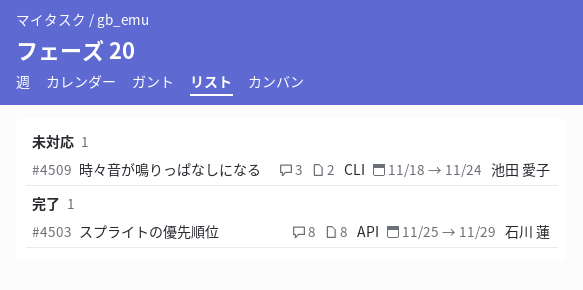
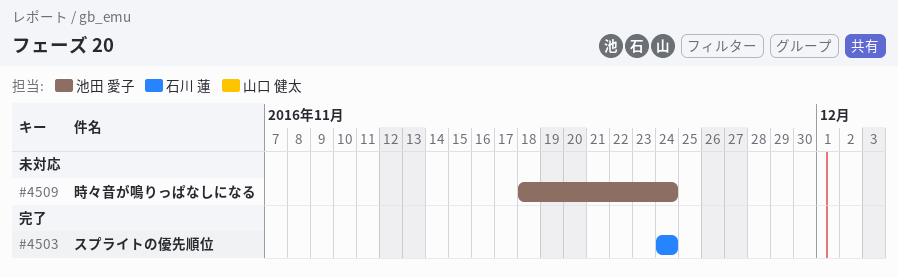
#4503, start: Nov 25 -> Nov 24
#4503, due: Nov 29 -> Nov 24

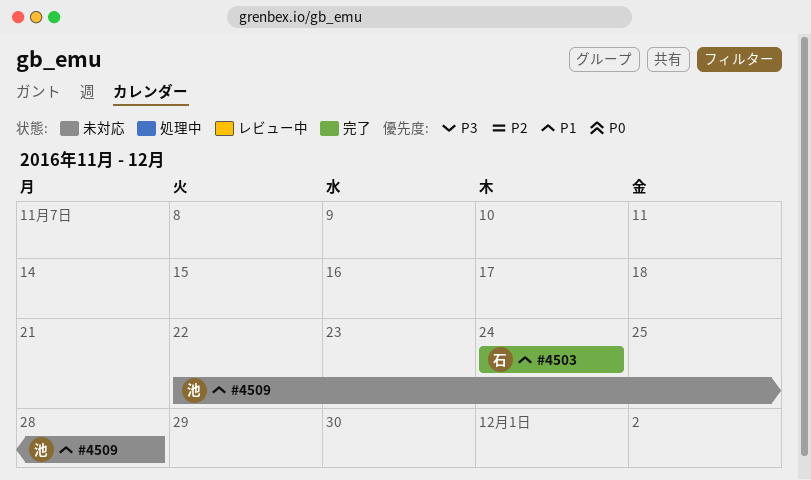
#4509, start: Nov 18 -> Nov 22
#4509, due: Nov 24 -> Nov 28

